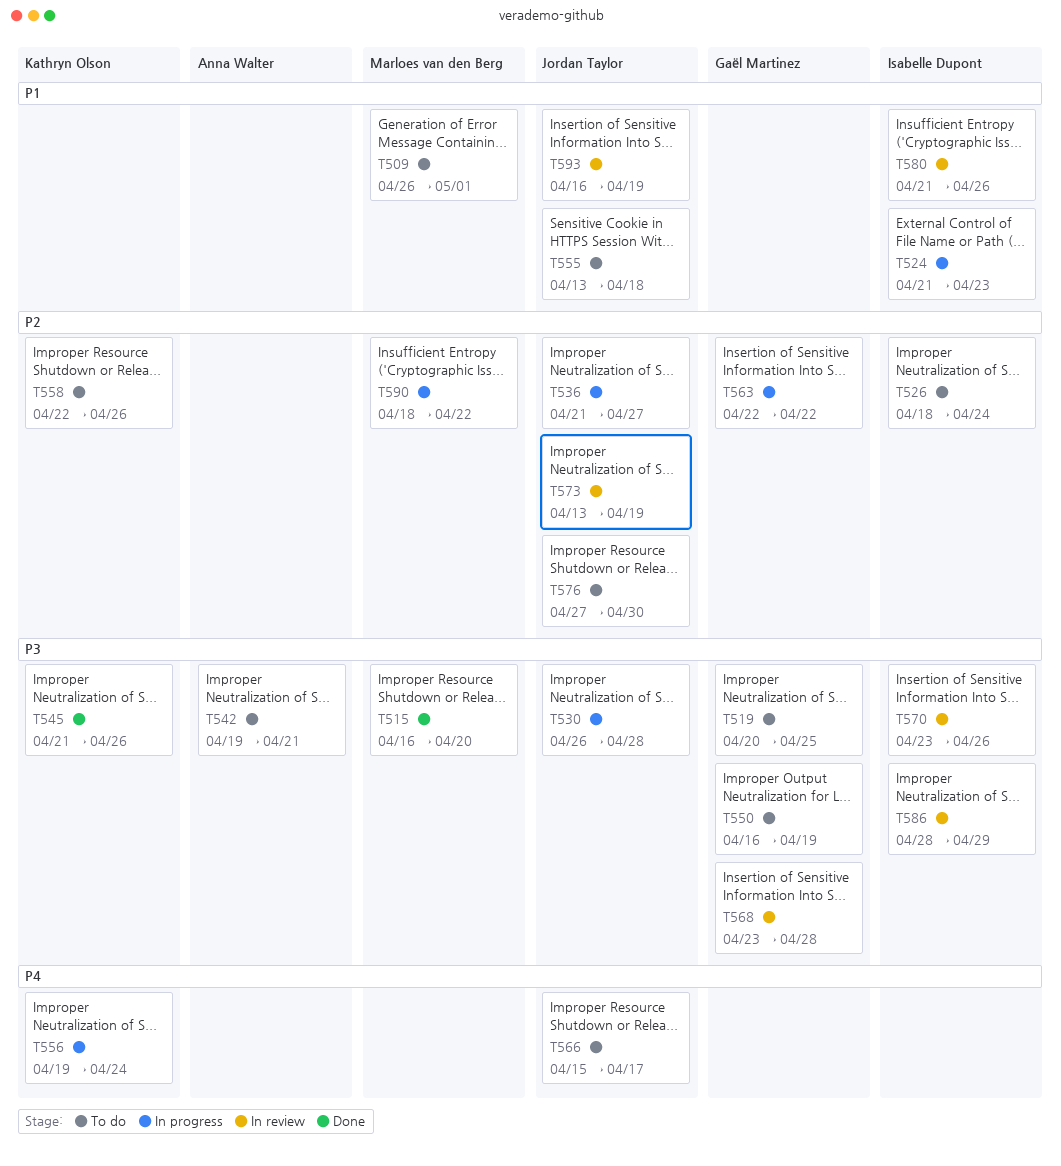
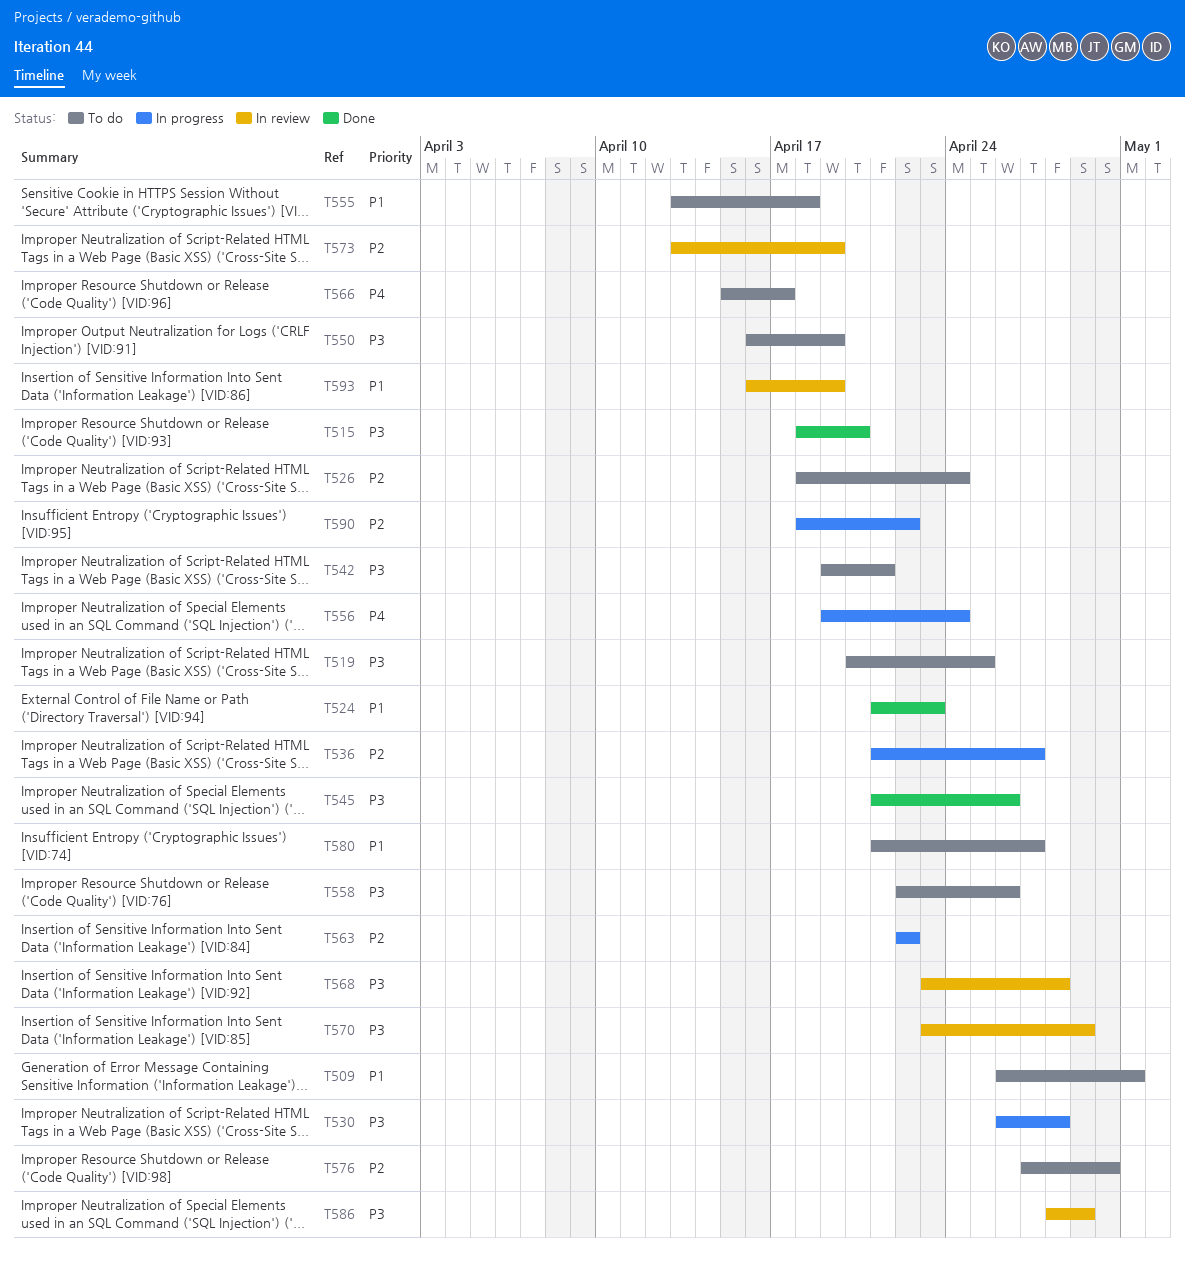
T515, start: Apr 16 -> Apr 18
T524, status: In progress -> Done
T558, priority: P2 -> P3
T570, due: Apr 26 -> Apr 29
T580, status: In review -> To do
T580, due: Apr 26 -> Apr 27

